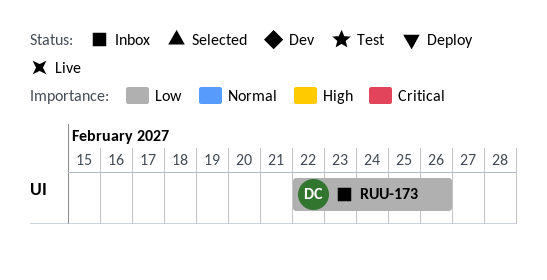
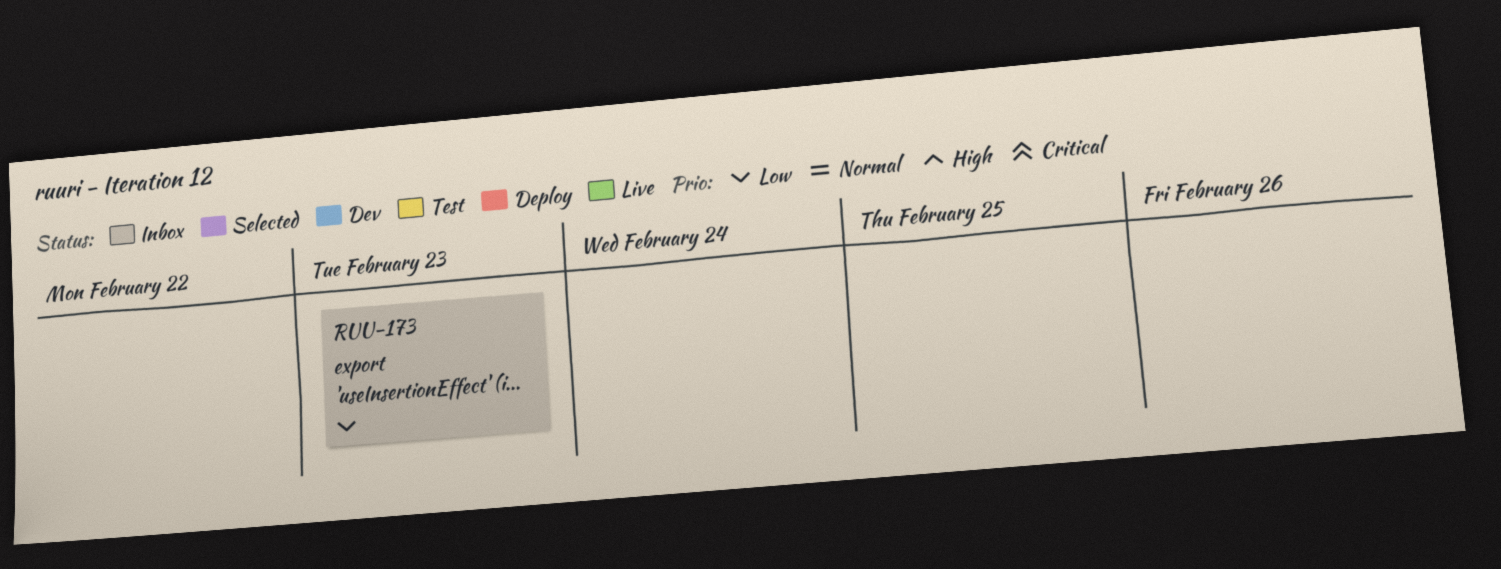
RUU-173, due: Feb 26 -> Feb 23

